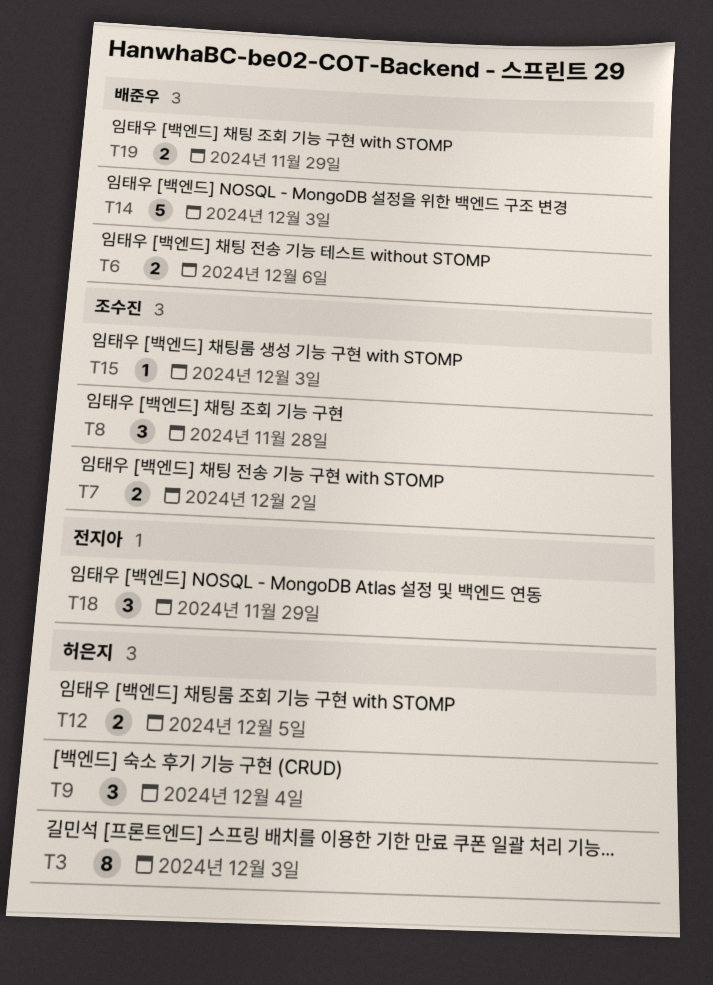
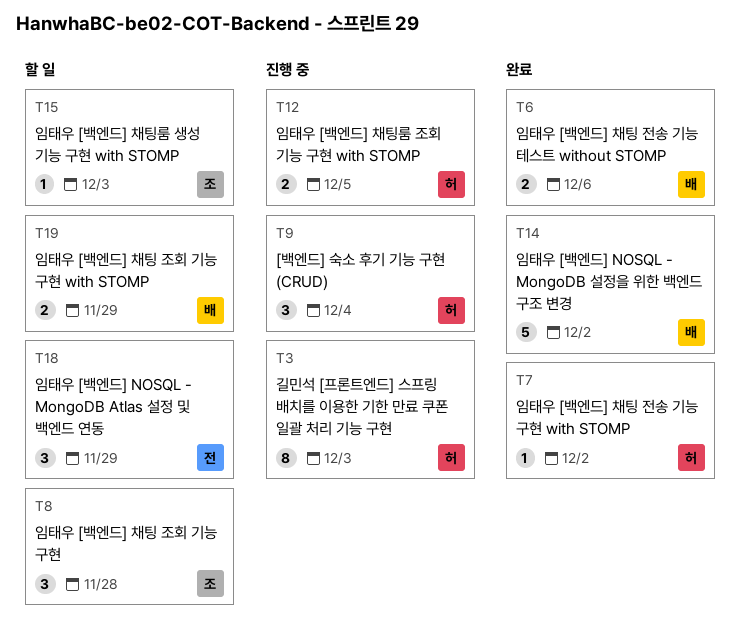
T7, owner: 조수진 -> 허은지
T7, estimate: 2 -> 1
T14, due: Dec 3 -> Dec 2

